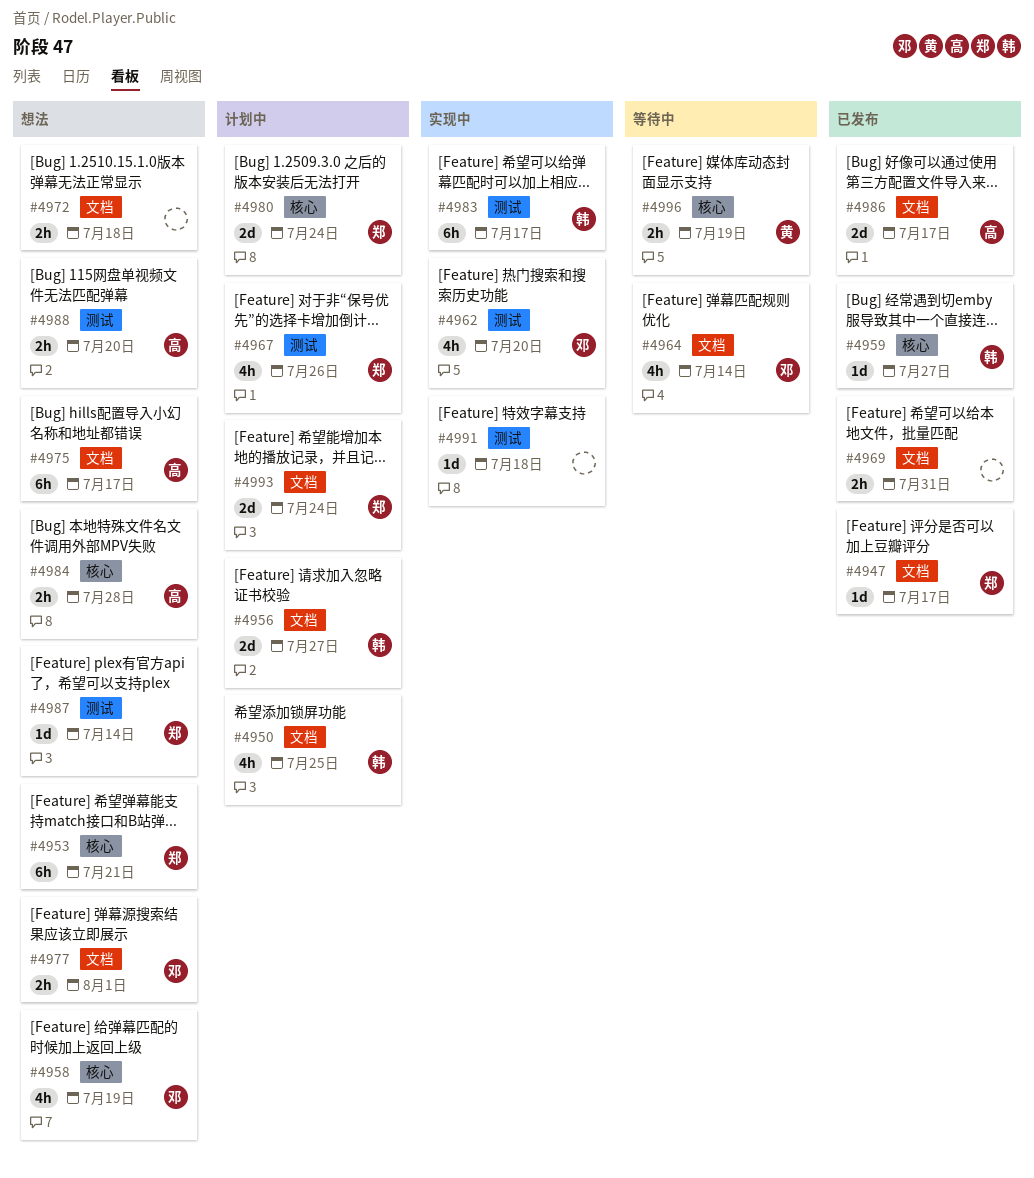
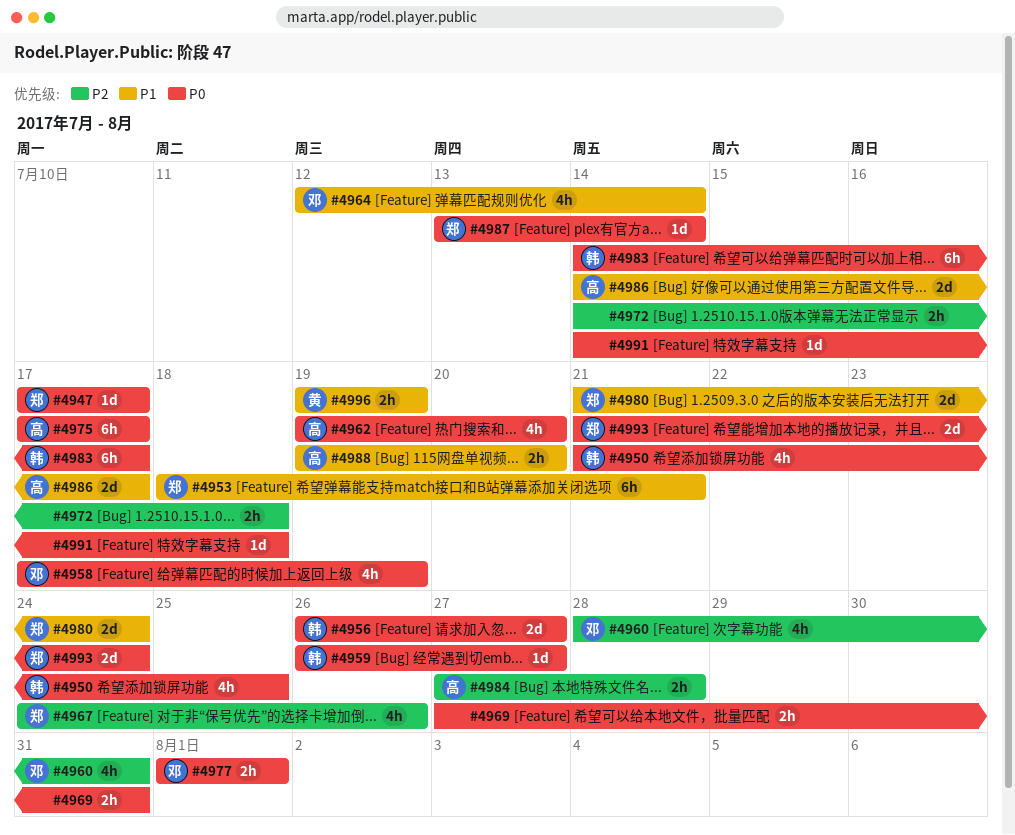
#4960: none -> present
#4962, owner: 邓 -> 高

